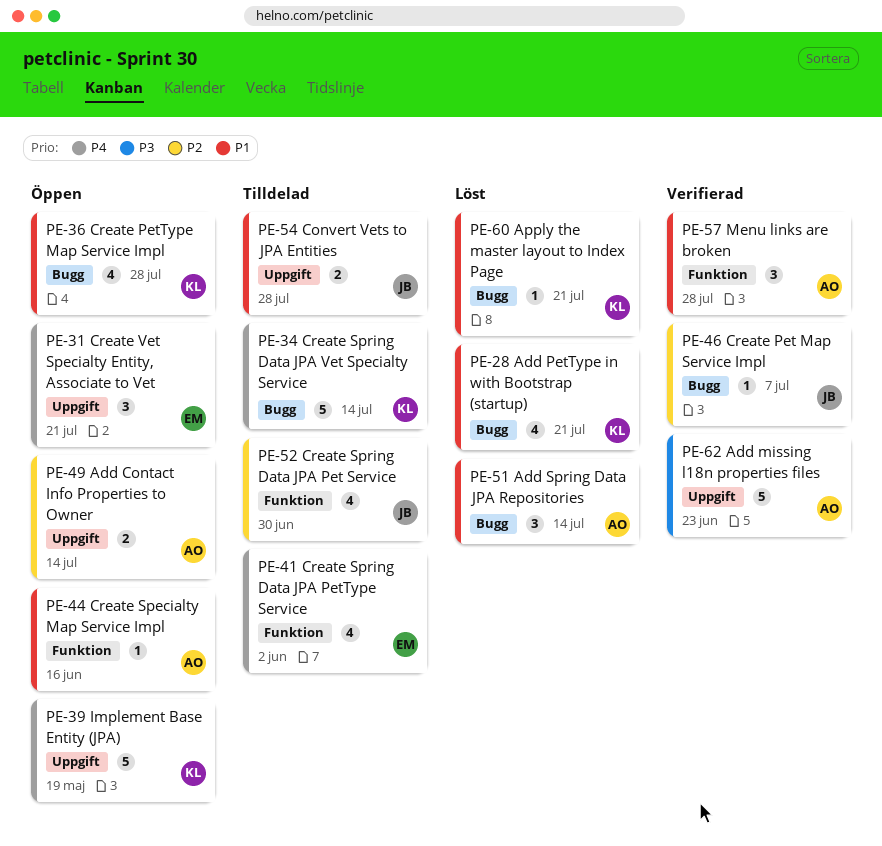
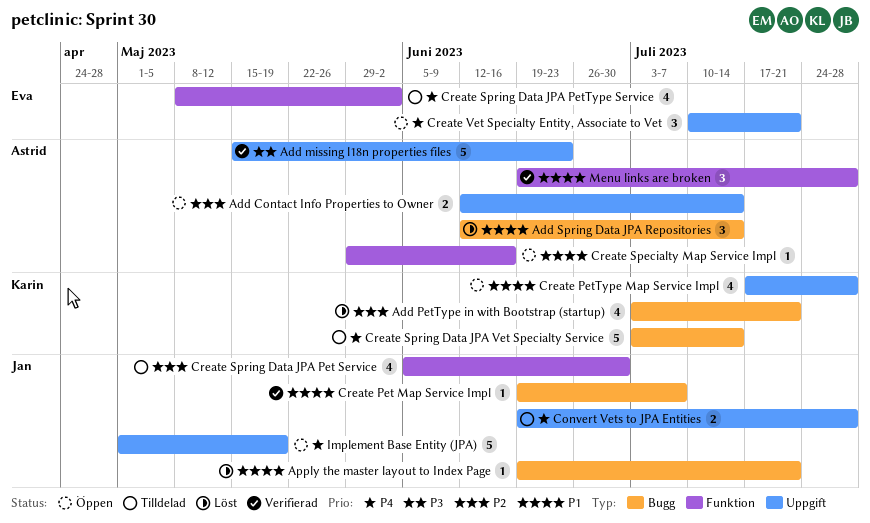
Add PetType in with Bootstrap (startup), priority: P1 -> P2
Apply the master layout to Index Page, owner: Karin -> Jan
Convert Vets to JPA Entities, priority: P1 -> P4
Create Pet Map Service Impl, priority: P2 -> P1
Create PetType Map Service Impl, label: Bugg -> Uppgift
Implement Base Entity (JPA), owner: Karin -> Jan

